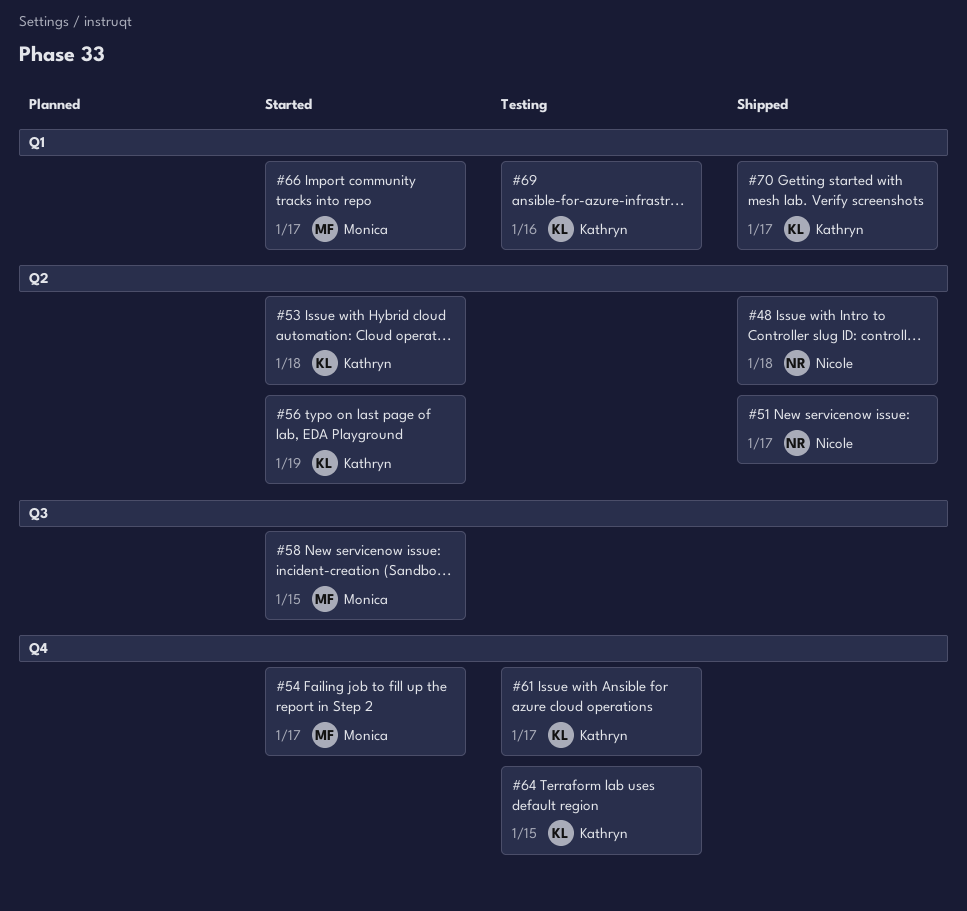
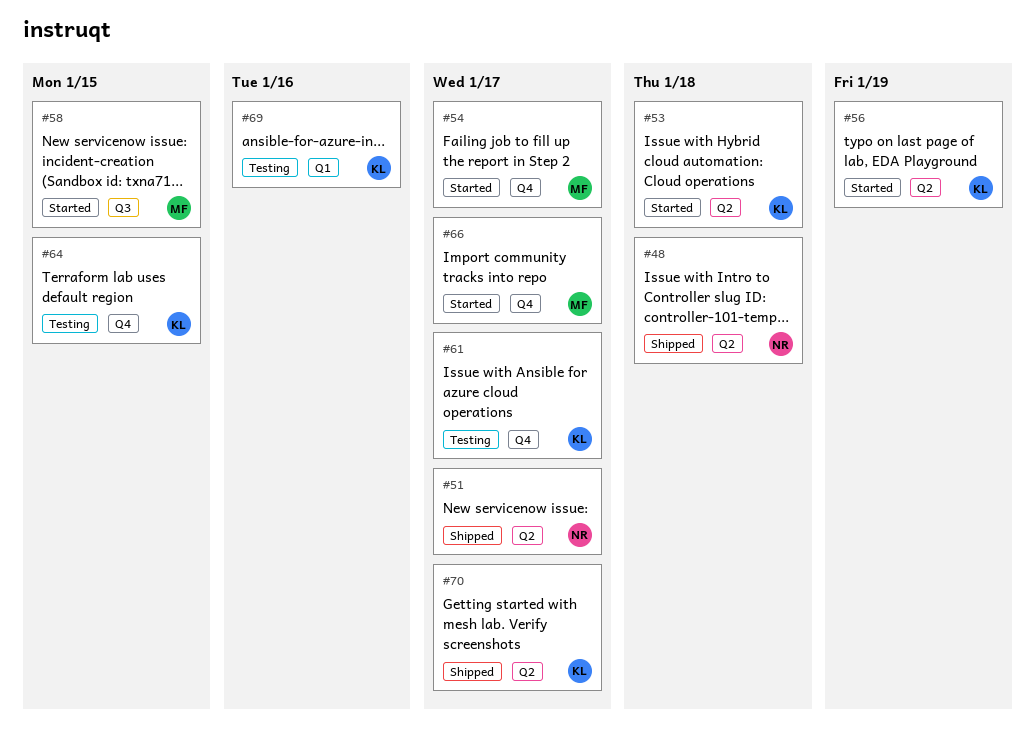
#66, label: Q1 -> Q4
#70, label: Q1 -> Q2

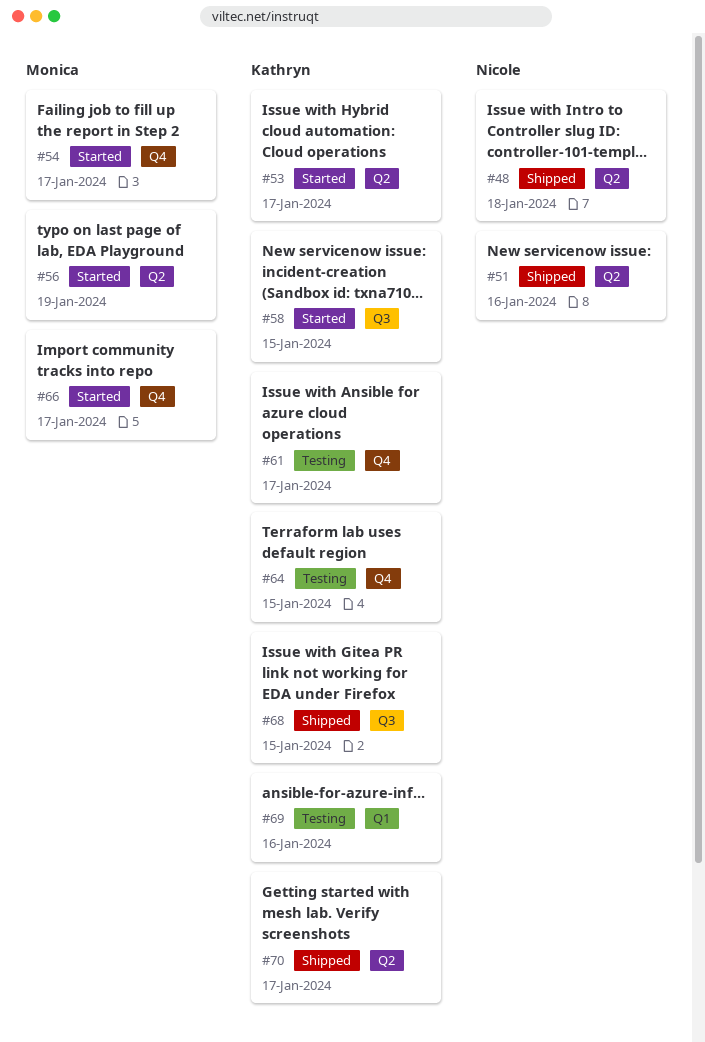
#51, due: Jan 17 -> Jan 16
#53, due: Jan 18 -> Jan 17
#56, owner: Kathryn -> Monica
#58, owner: Monica -> Kathryn
#68: none -> present

